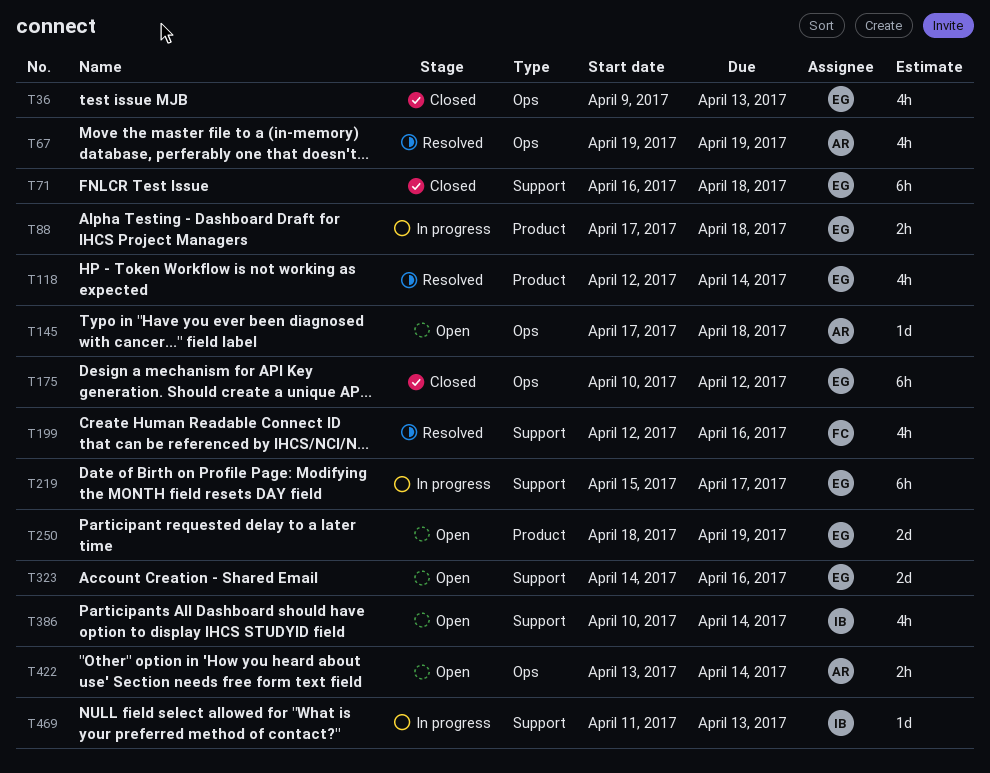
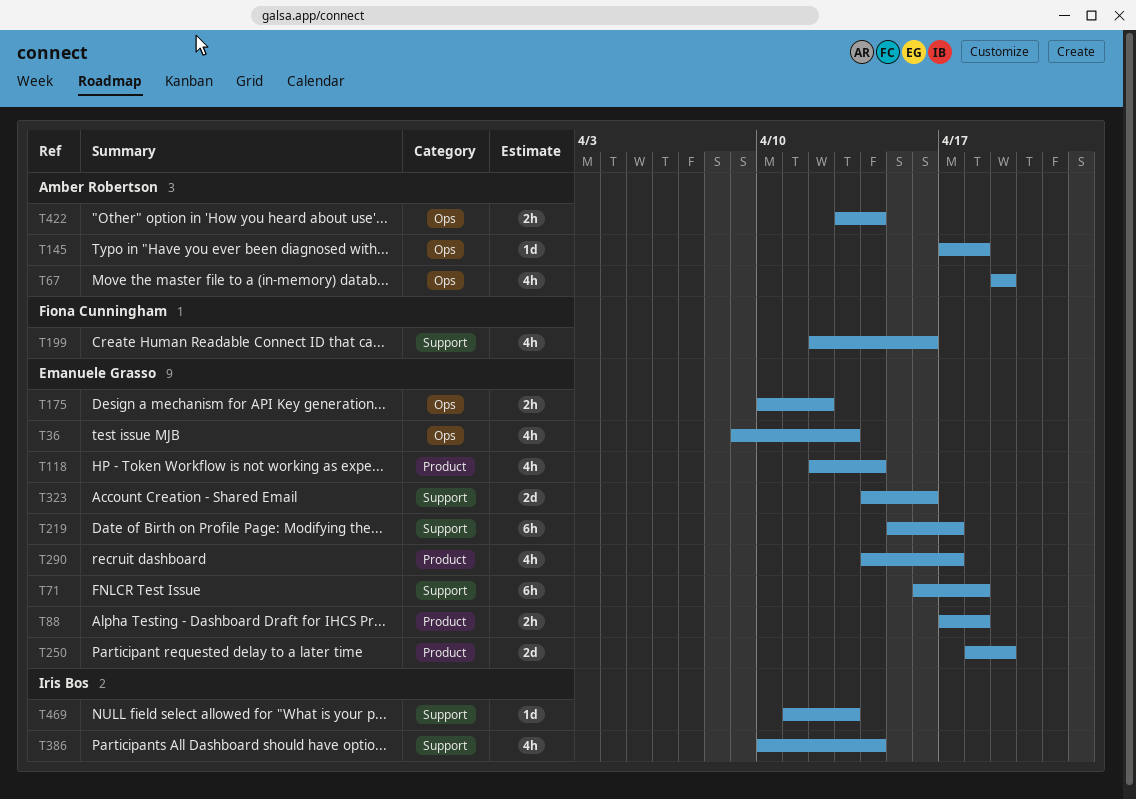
T175, estimate: 6h -> 2h
T290: none -> present

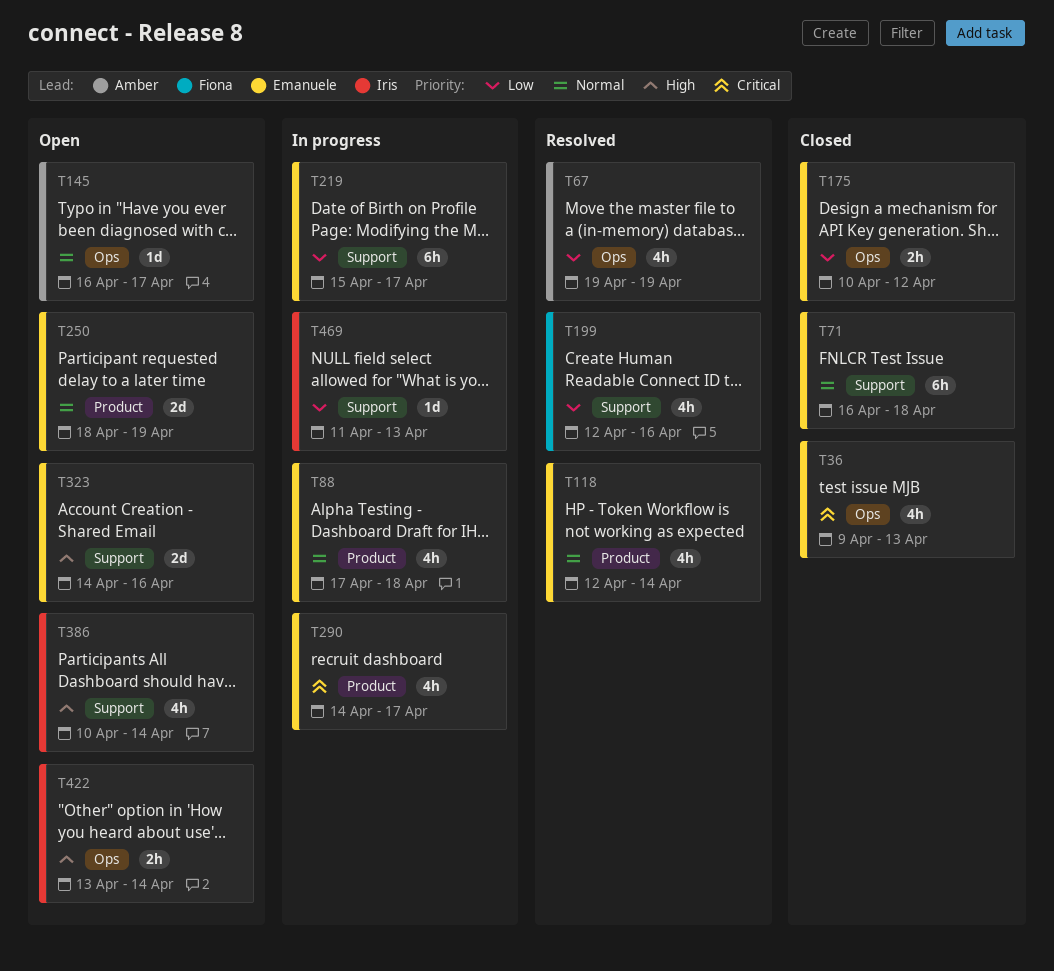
T88, estimate: 2h -> 4h
T145, start: Apr 17 -> Apr 16
T145, due: Apr 18 -> Apr 17
T422, owner: Amber Robertson -> Iris Bos

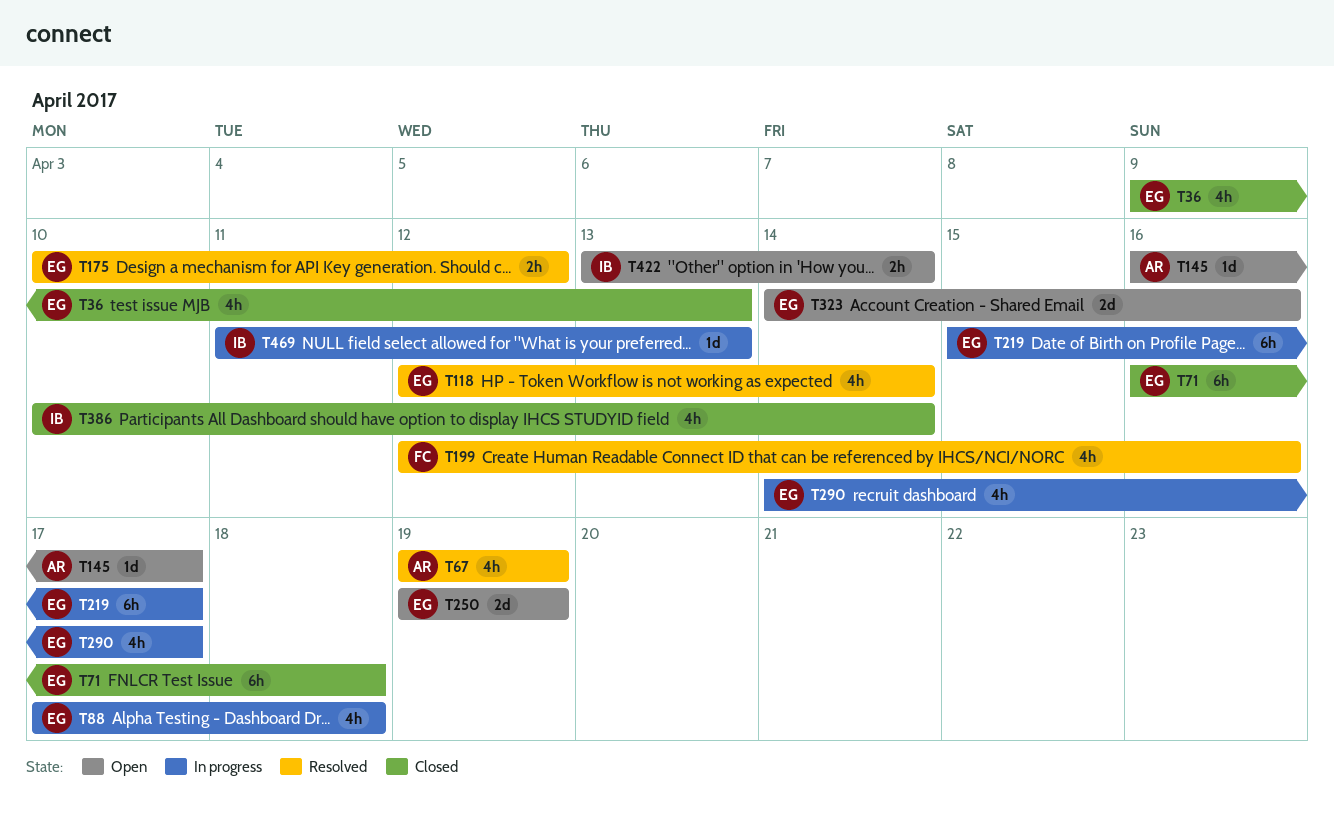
T175, status: Closed -> Resolved
T250, start: Apr 18 -> Apr 19
T386, status: Open -> Closed

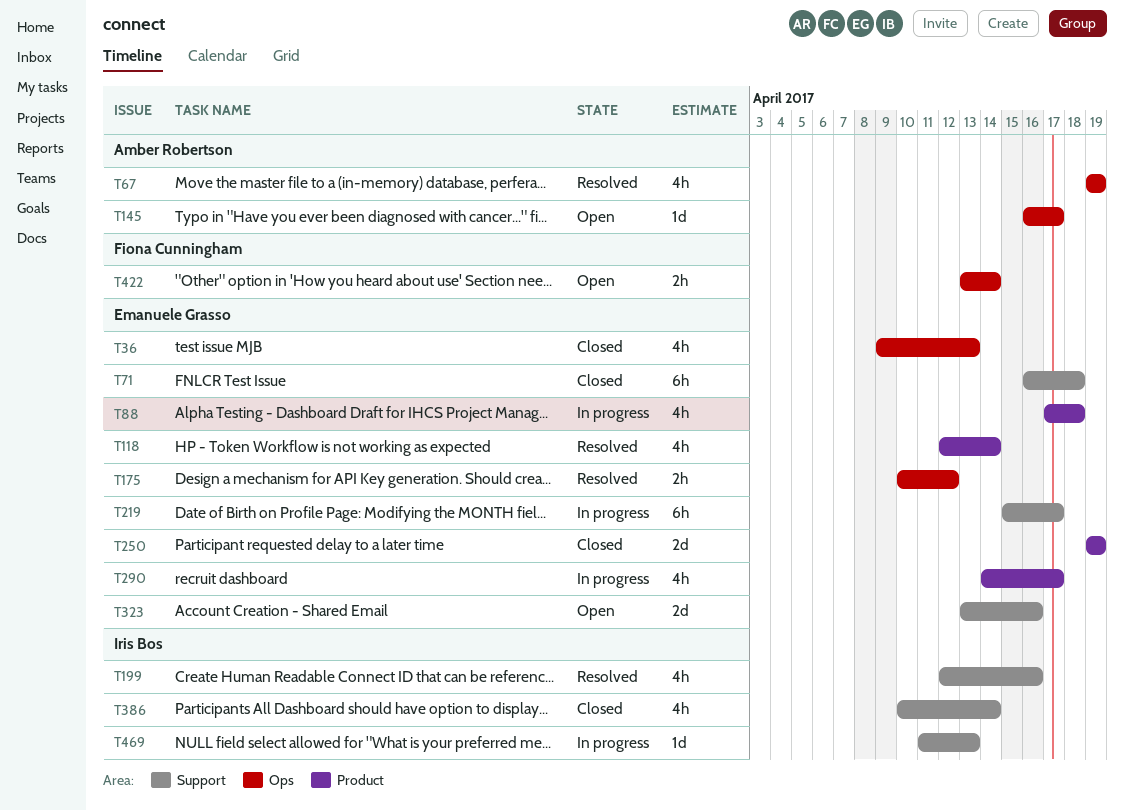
T199, owner: Fiona Cunningham -> Iris Bos
T250, status: Open -> Closed
T323, start: Apr 14 -> Apr 13
T422, owner: Iris Bos -> Fiona Cunningham

